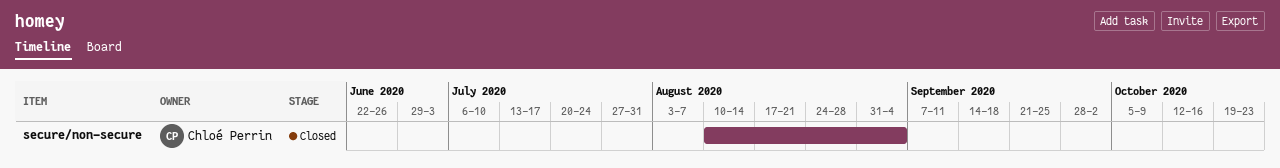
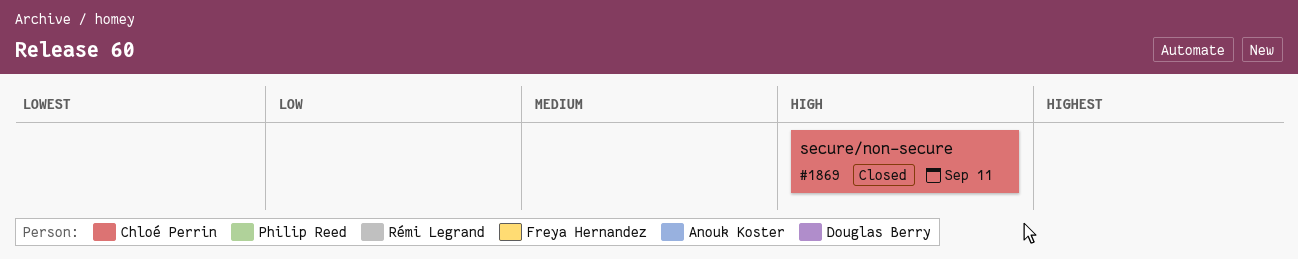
secure/non-secure, due: Sep 4 -> Sep 11

